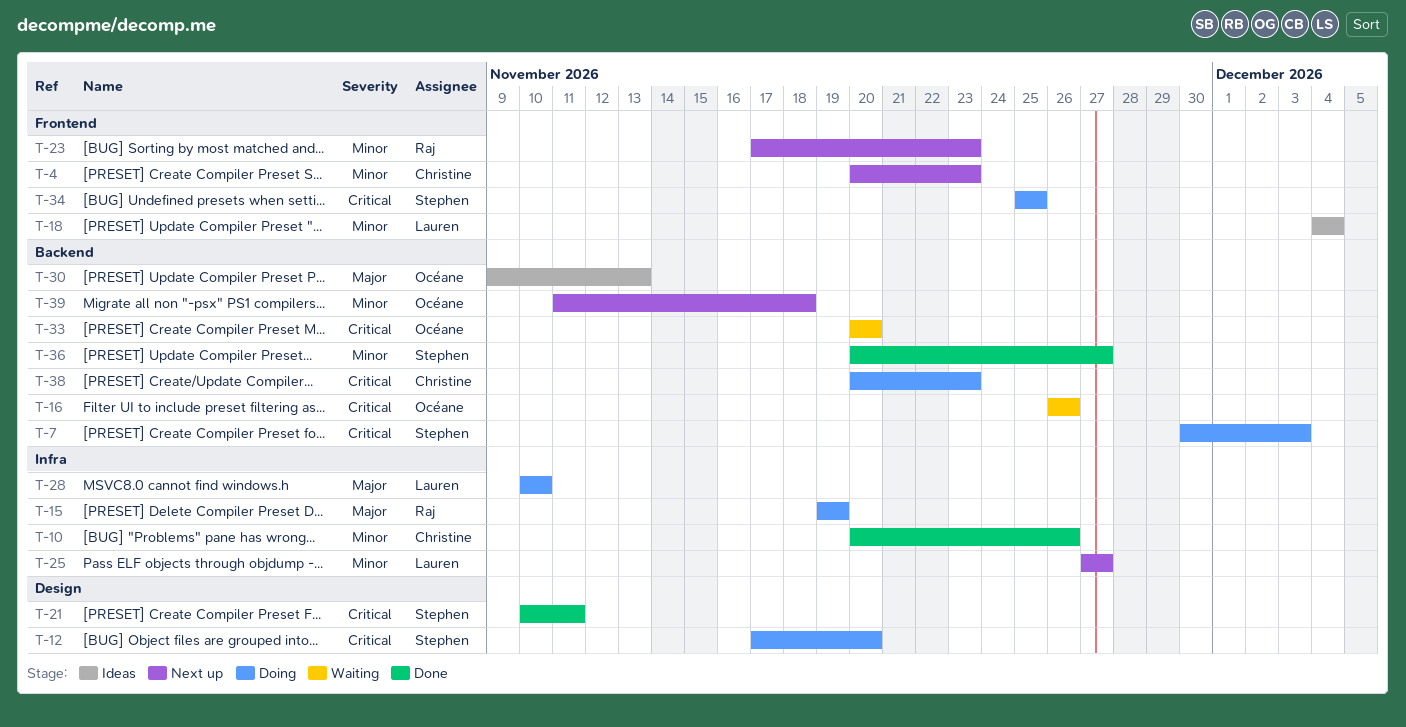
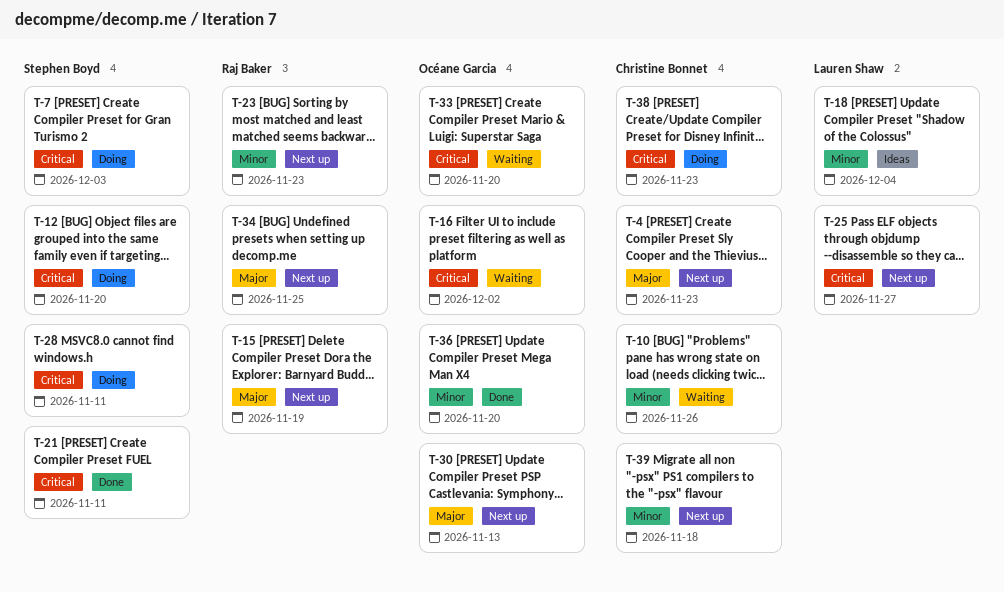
T-4, priority: Minor -> Major
T-10, status: Done -> Waiting
T-15, status: Doing -> Next up
T-16, due: Nov 26 -> Dec 2
T-25, priority: Minor -> Critical
T-28, owner: Lauren Shaw -> Stephen Boyd
T-28, priority: Major -> Critical
T-28, due: Nov 10 -> Nov 11
T-30, status: Ideas -> Next up
T-34, status: Doing -> Next up
T-34, owner: Stephen Boyd -> Raj Baker
T-34, priority: Critical -> Major
T-36, owner: Stephen Boyd -> Océane Garcia
T-36, due: Nov 27 -> Nov 20
T-39, owner: Océane Garcia -> Christine Bonnet

